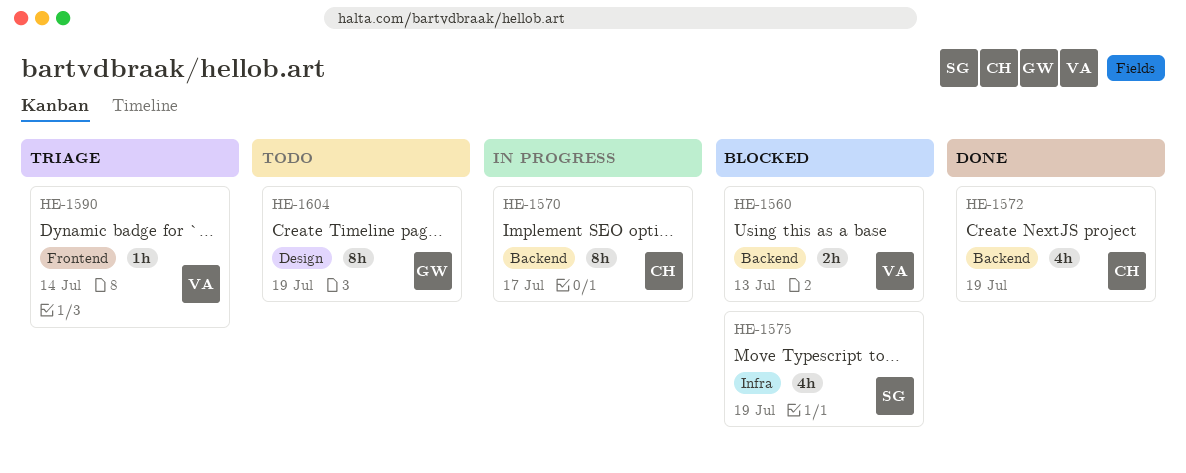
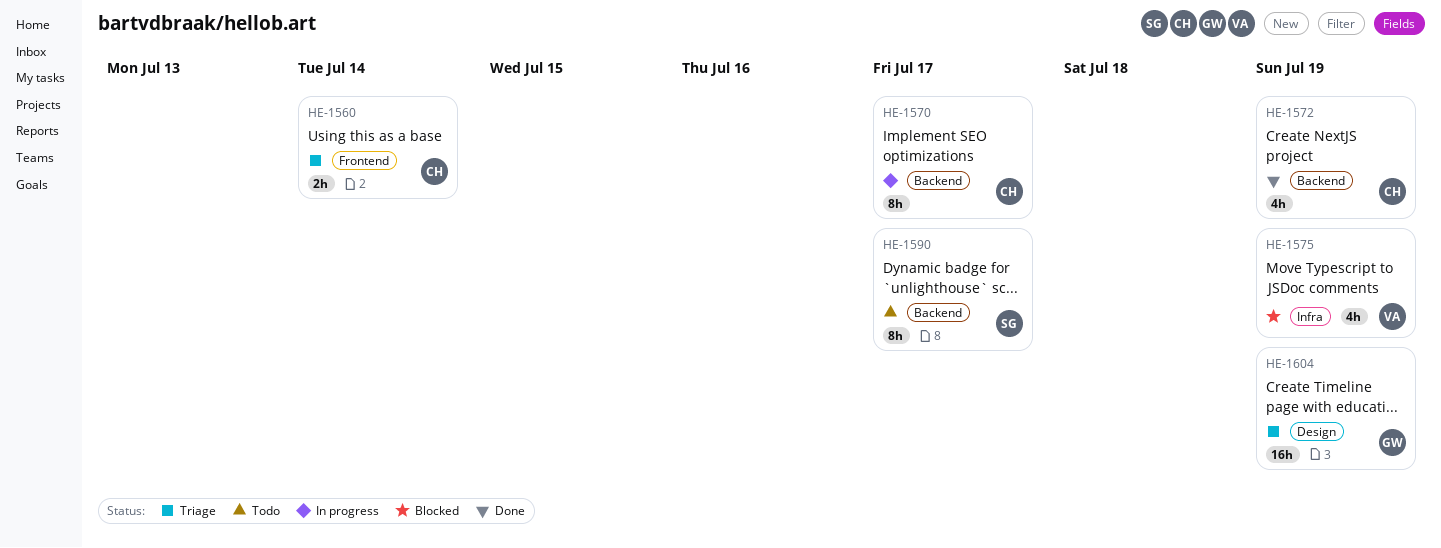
HE-1560, status: Blocked -> Triage
HE-1560, owner: VA -> CH
HE-1560, label: Backend -> Frontend
HE-1560, due: Jul 13 -> Jul 14
HE-1575, owner: SG -> VA
HE-1590, status: Triage -> Todo
HE-1590, owner: VA -> SG
HE-1590, label: Frontend -> Backend
HE-1590, estimate: 1h -> 8h
HE-1590, due: Jul 14 -> Jul 17
HE-1604, status: Todo -> Triage
HE-1604, estimate: 8h -> 16h

